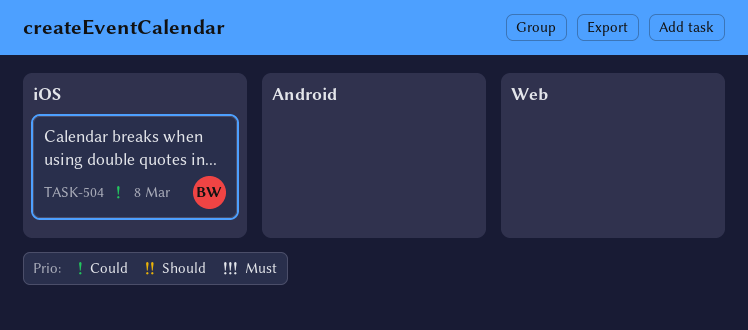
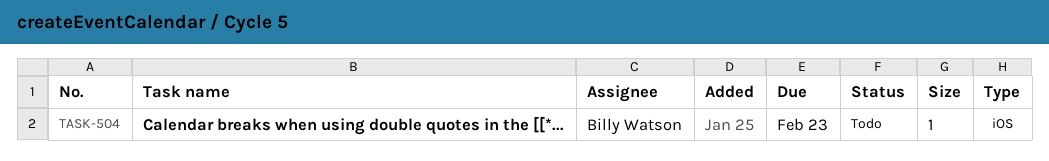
TASK-504, due: Mar 8 -> Feb 23

